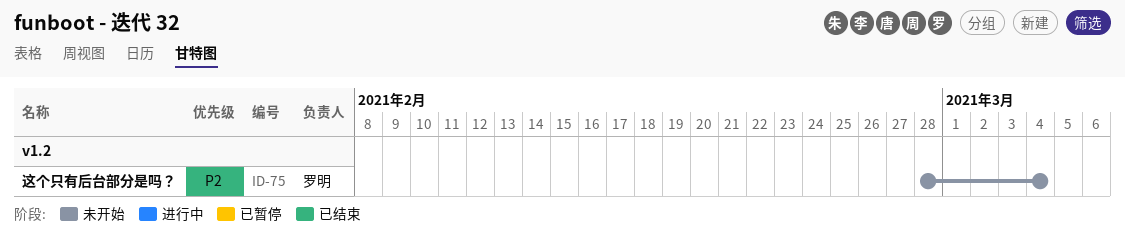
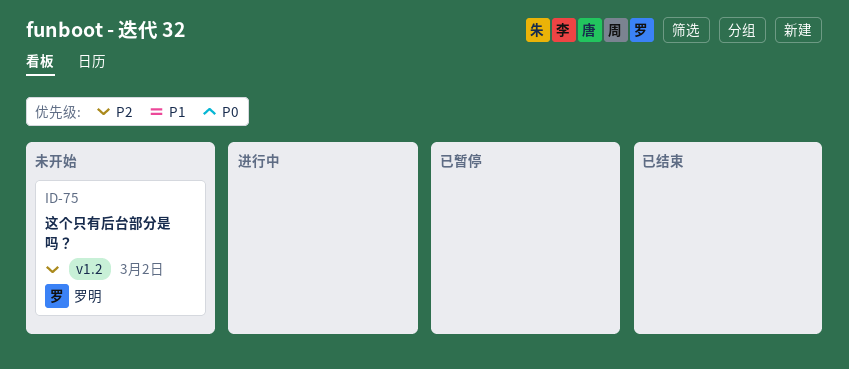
ID-75, due: Mar 4 -> Mar 2

